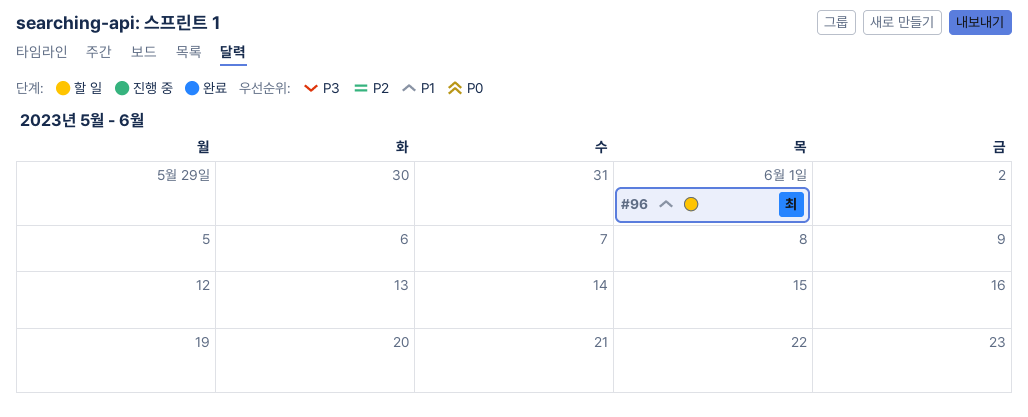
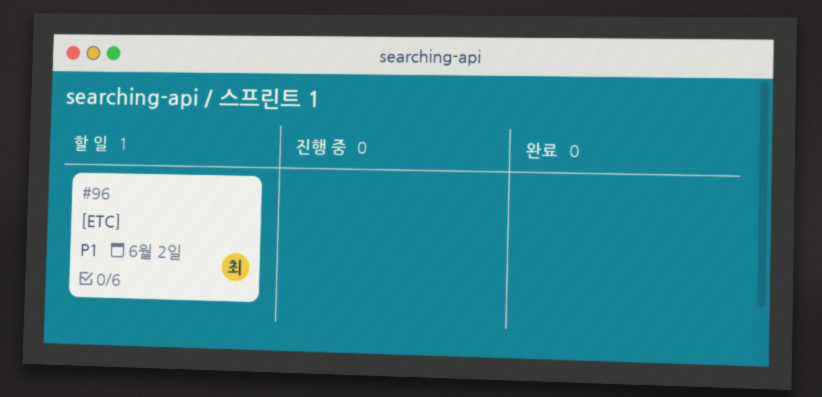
#96, due: Jun 1 -> Jun 2

